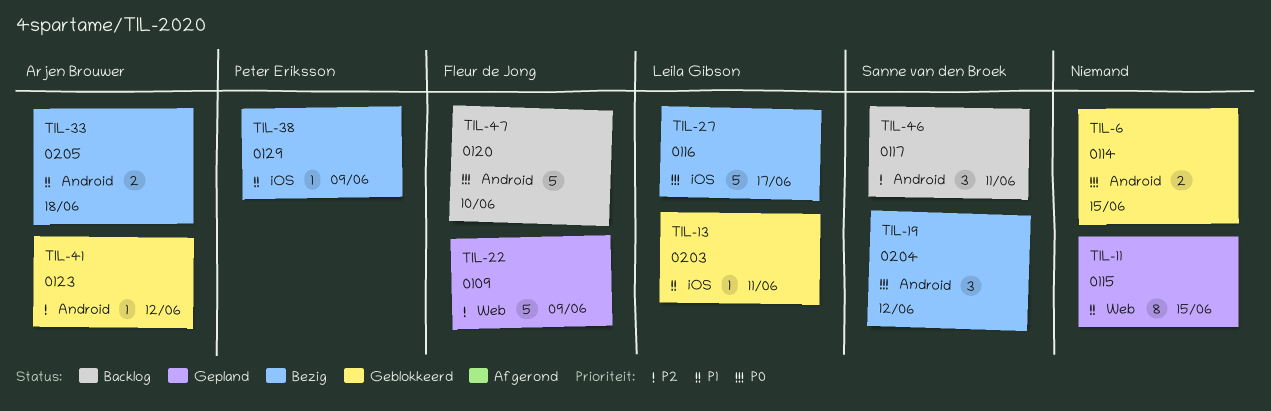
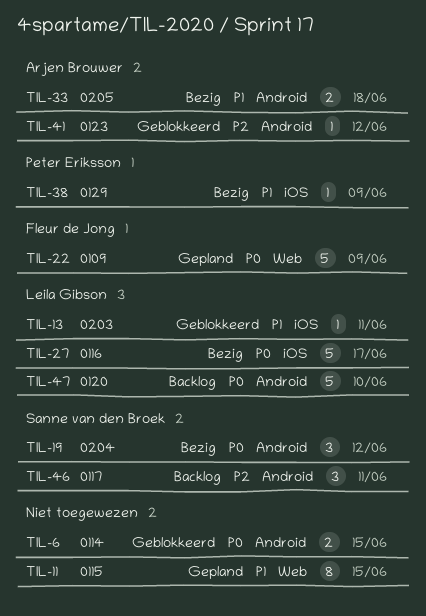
TIL-22, priority: P2 -> P0
TIL-47, owner: Fleur de Jong -> Leila Gibson

